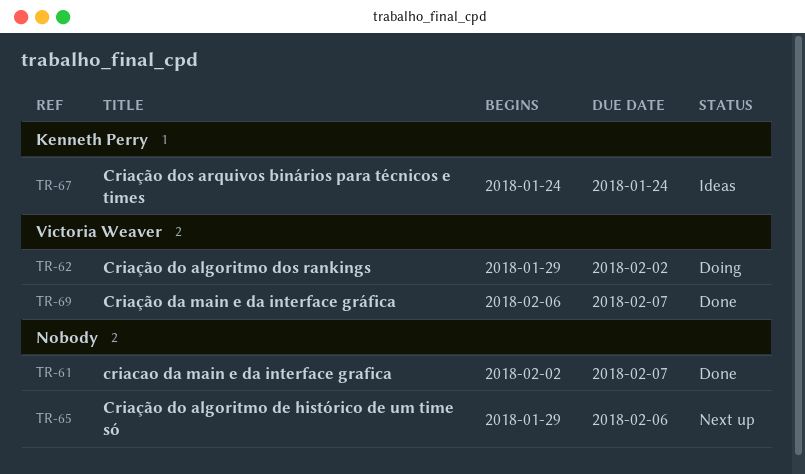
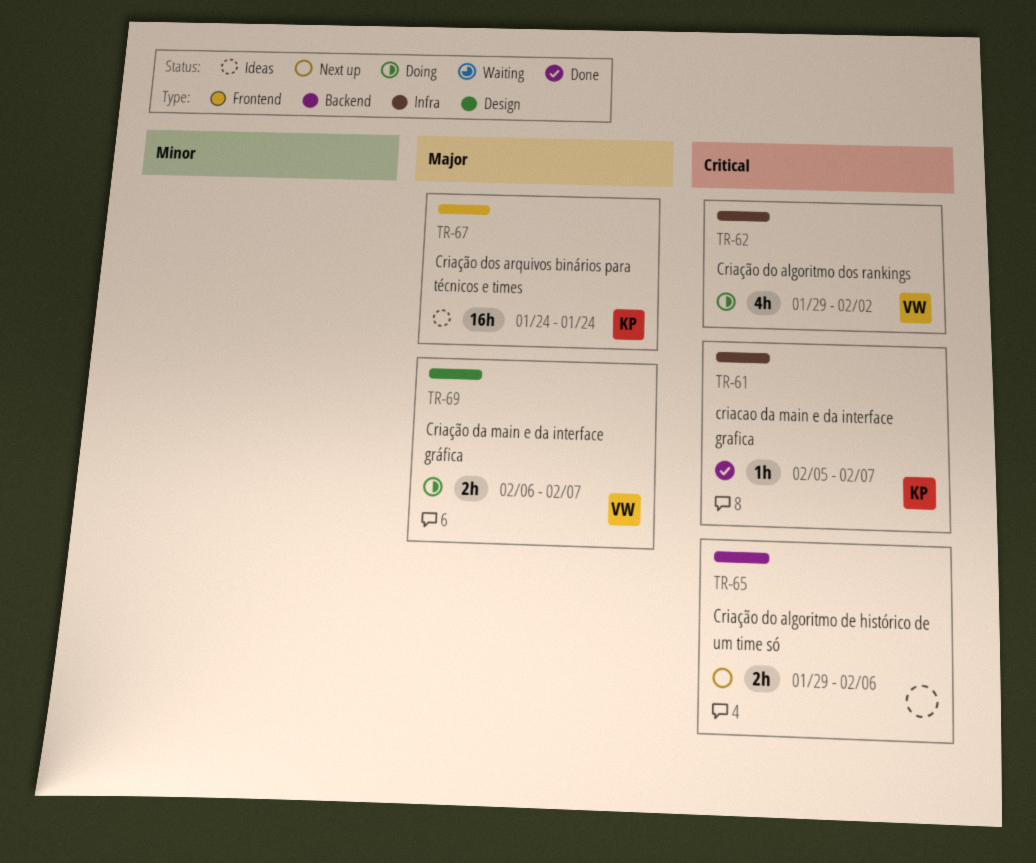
TR-61, owner: none -> Kenneth Perry
TR-61, start: Feb 2 -> Feb 5
TR-69, status: Done -> Doing

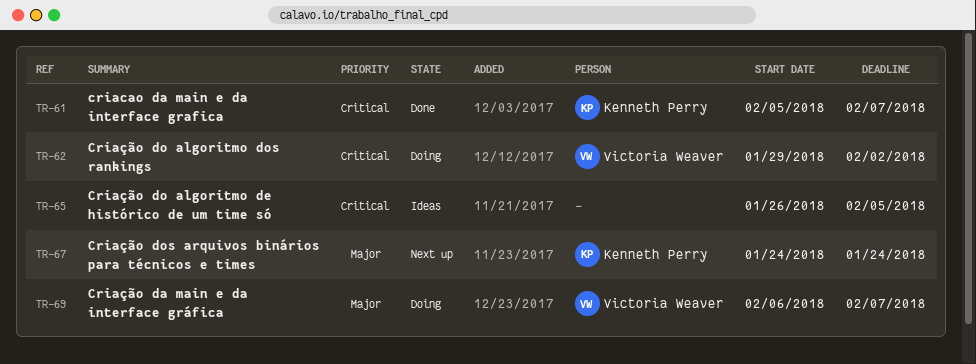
TR-65, status: Next up -> Ideas
TR-65, start: Jan 29 -> Jan 26
TR-65, due: Feb 6 -> Feb 5
TR-67, status: Ideas -> Next up

